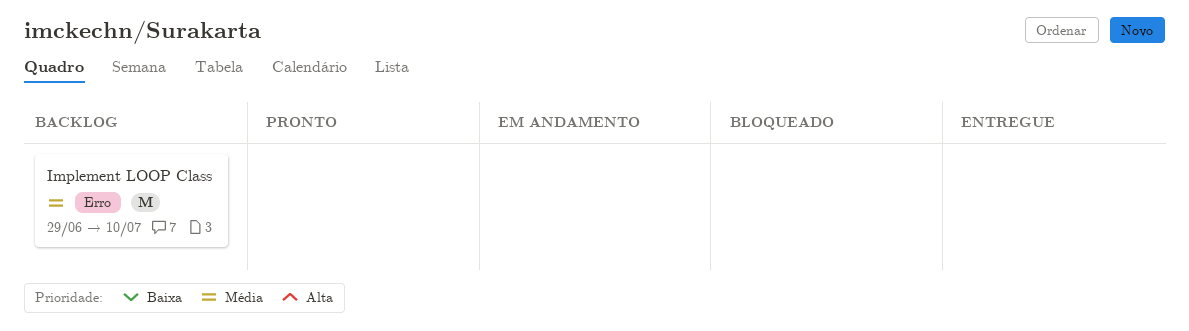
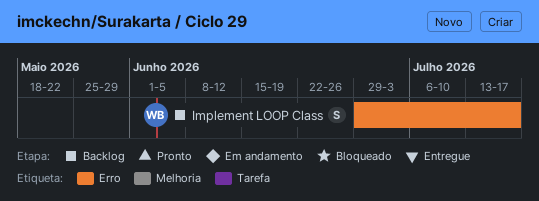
Implement LOOP Class, estimate: M -> S
Implement LOOP Class, due: Jul 10 -> Jul 17

